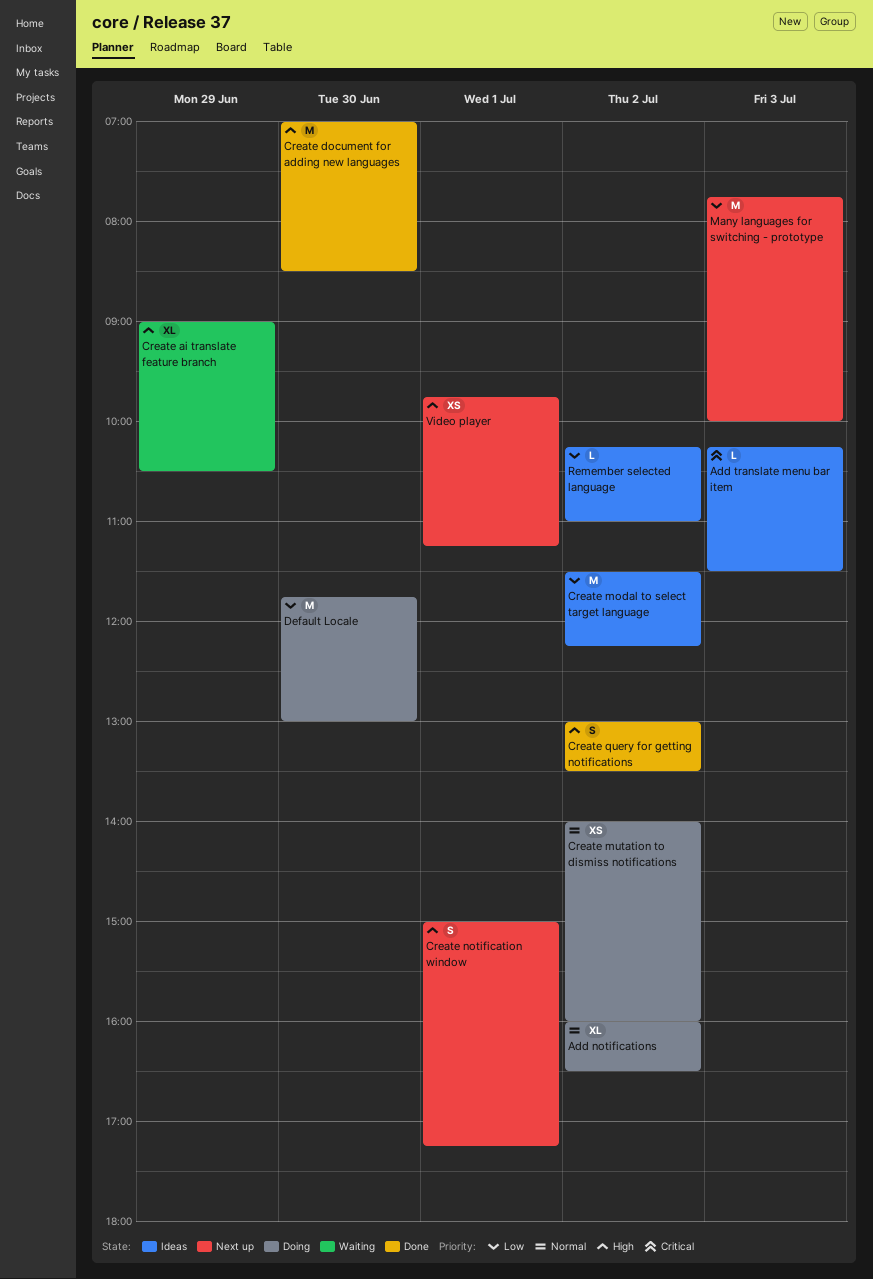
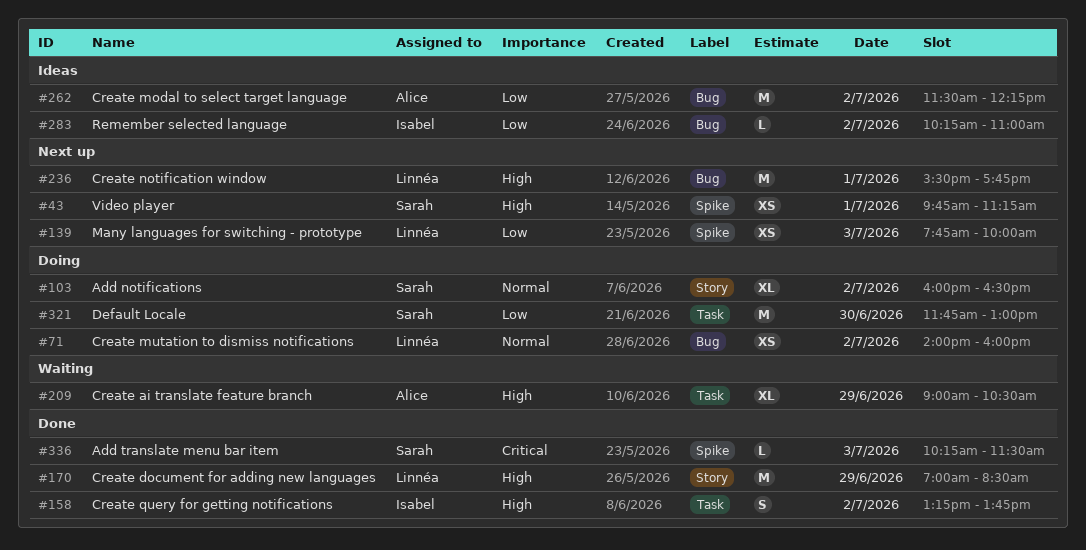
Add translate menu bar item, status: Ideas -> Done
Create document for adding new languages, day: Jun 30 -> Jun 29
Create notification window, estimate: S -> M
Create notification window, begins: 15:00 -> 15:30
Create notification window, ends: 17:15 -> 17:45
Create query for getting notifications, begins: 13:00 -> 13:15
Create query for getting notifications, ends: 13:30 -> 13:45
Many languages for switching - prototype, estimate: M -> XS

